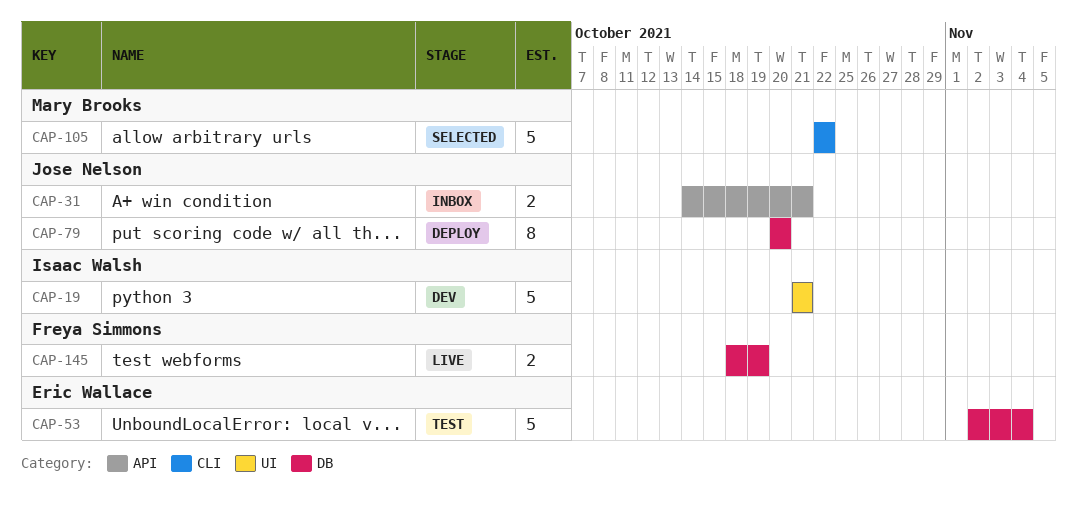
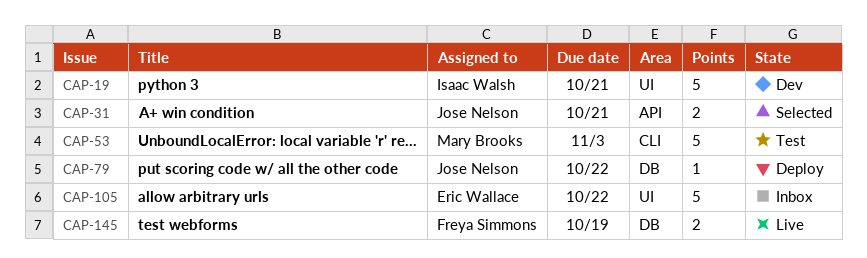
CAP-31, status: Inbox -> Selected
CAP-53, owner: Eric Wallace -> Mary Brooks
CAP-53, label: DB -> CLI
CAP-53, due: Nov 4 -> Nov 3
CAP-79, estimate: 8 -> 1
CAP-79, due: Oct 20 -> Oct 22
CAP-105, status: Selected -> Inbox
CAP-105, owner: Mary Brooks -> Eric Wallace
CAP-105, label: CLI -> UI

